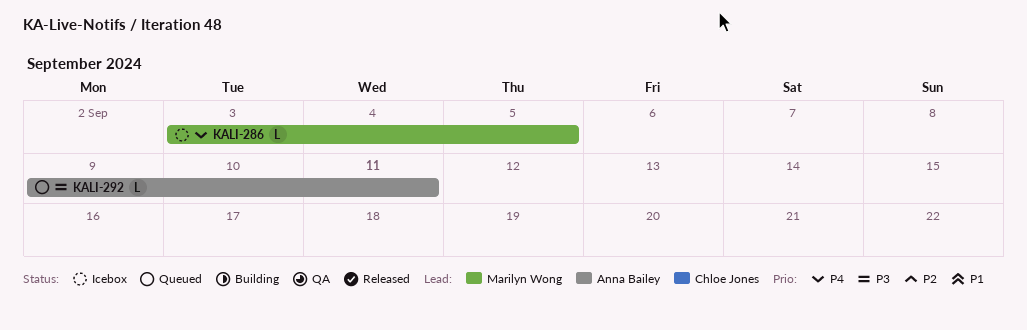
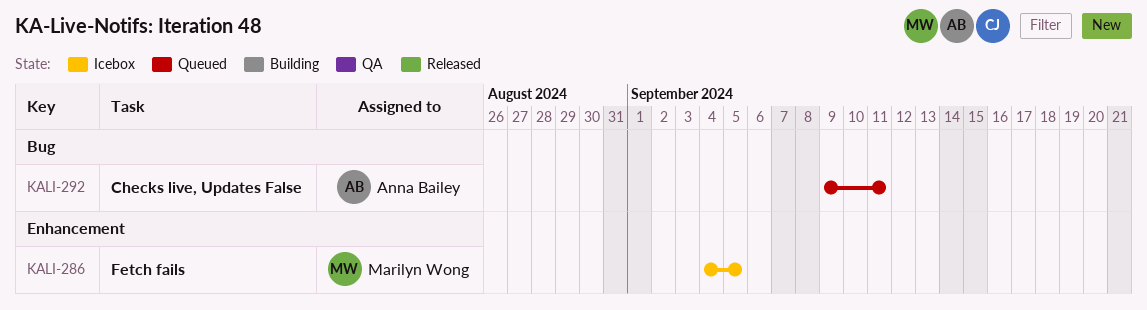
KALI-286, start: Sep 3 -> Sep 4

